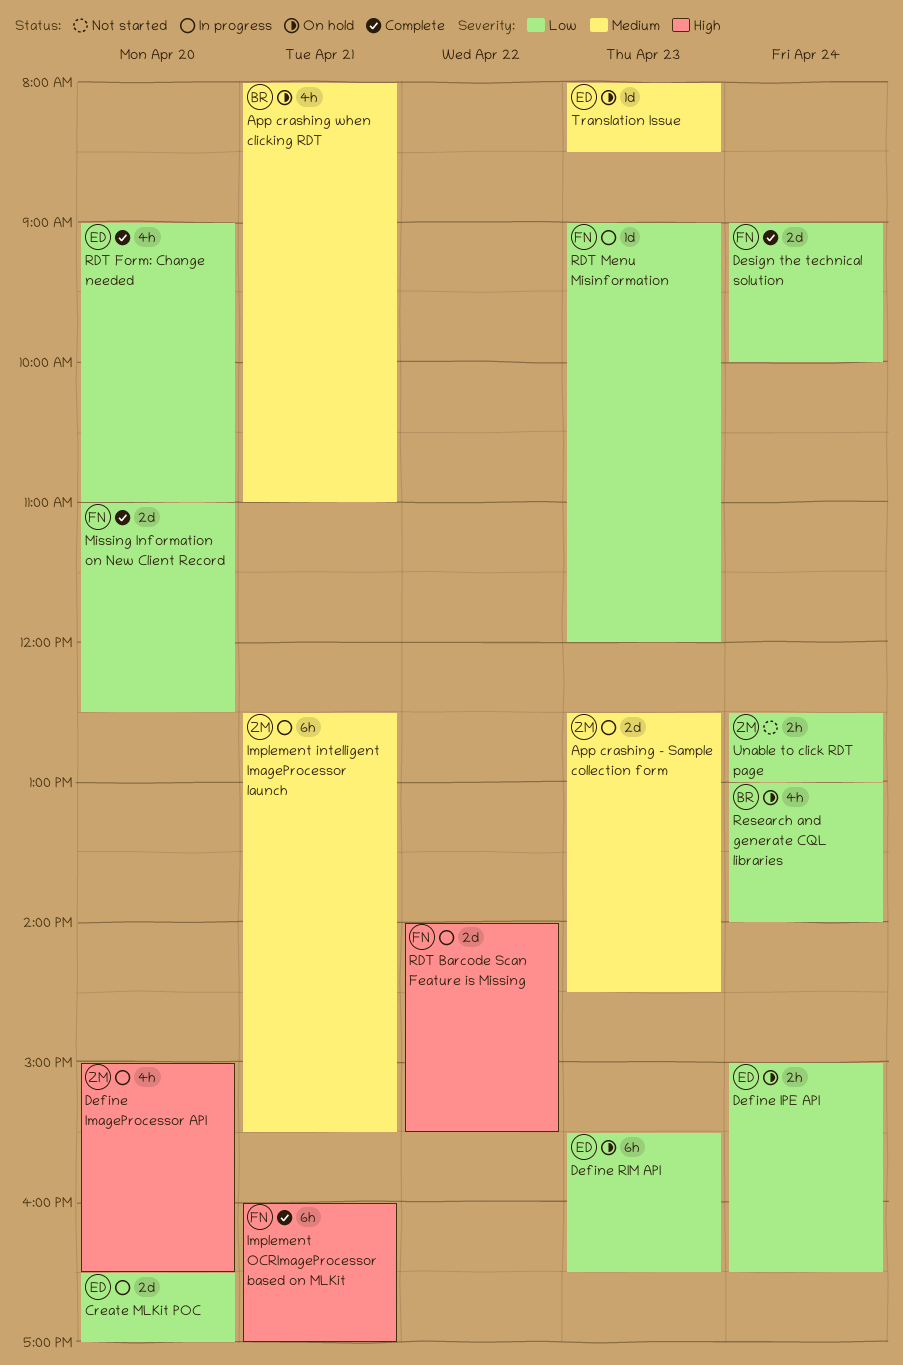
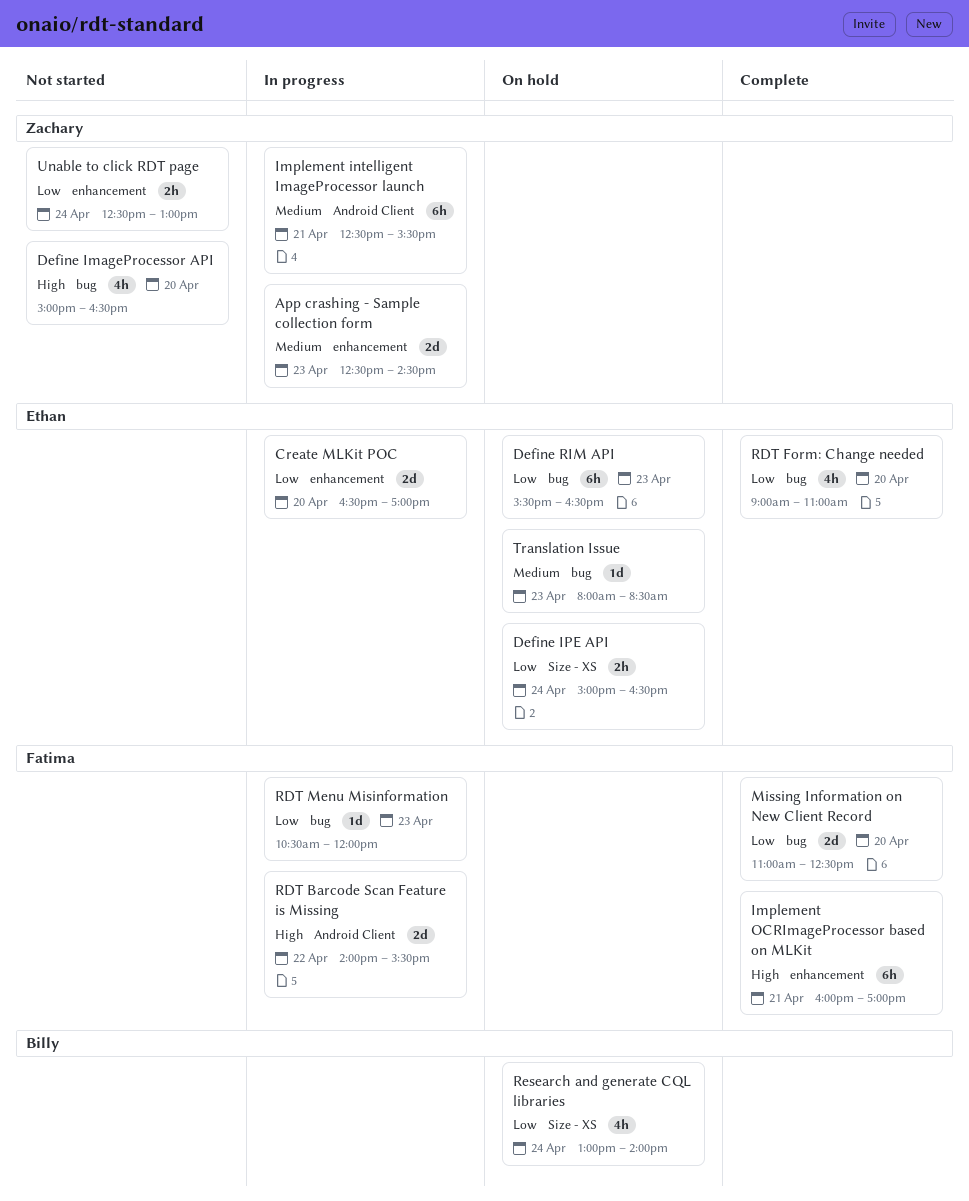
App crashing when clicking RDT: present -> none
Define ImageProcessor API, status: In progress -> Not started
Design the technical solution: present -> none
RDT Menu Misinformation, begins: 09:00 -> 10:30

